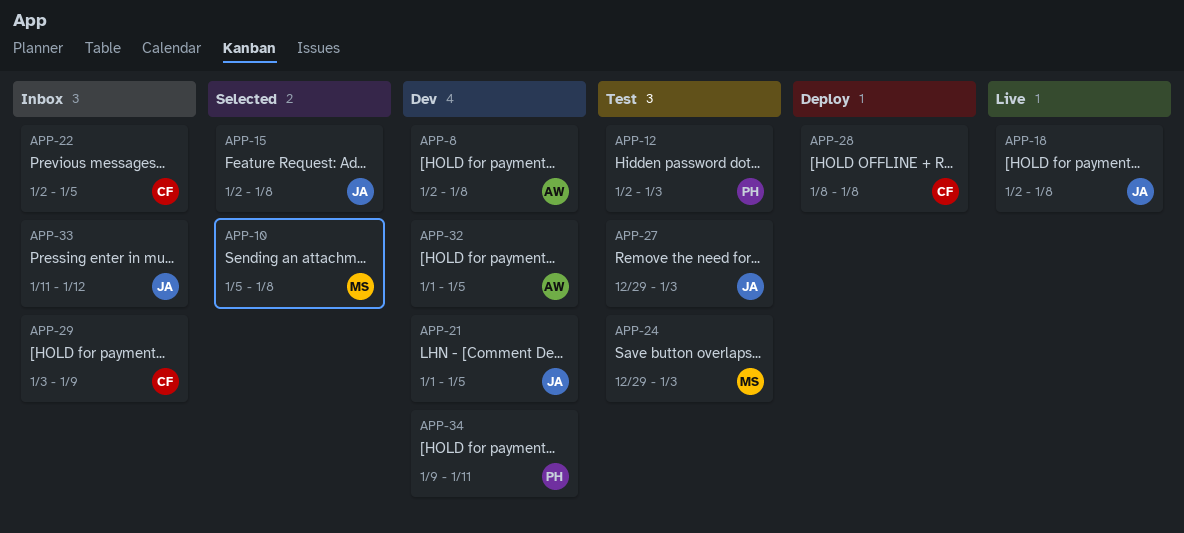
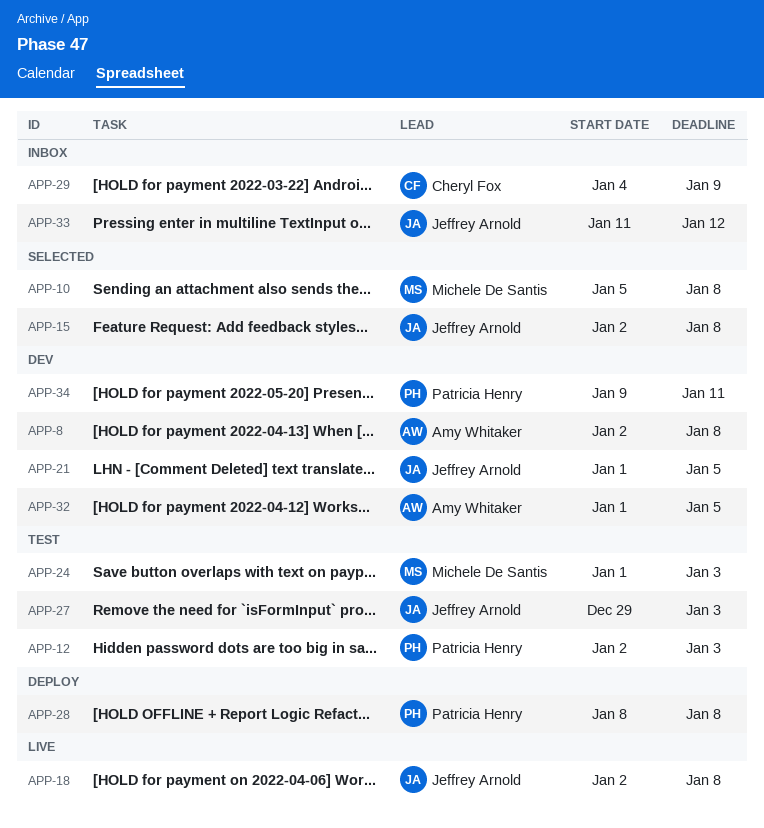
APP-22: present -> none
APP-24, start: Dec 29 -> Jan 1
APP-28, owner: Cheryl Fox -> Patricia Henry
APP-29, start: Jan 3 -> Jan 4

